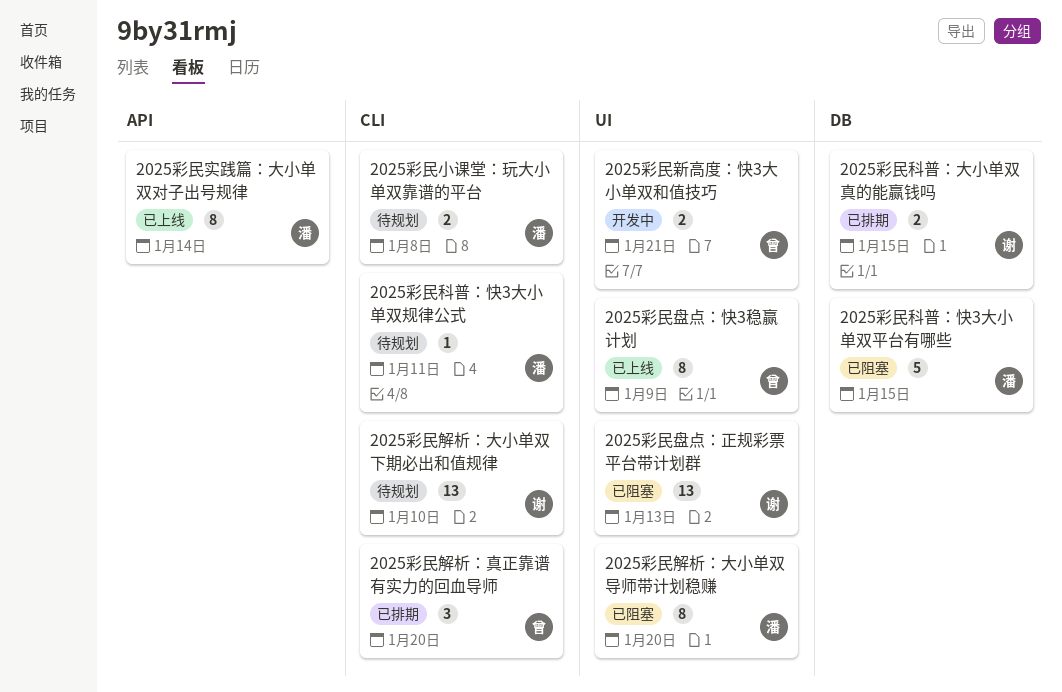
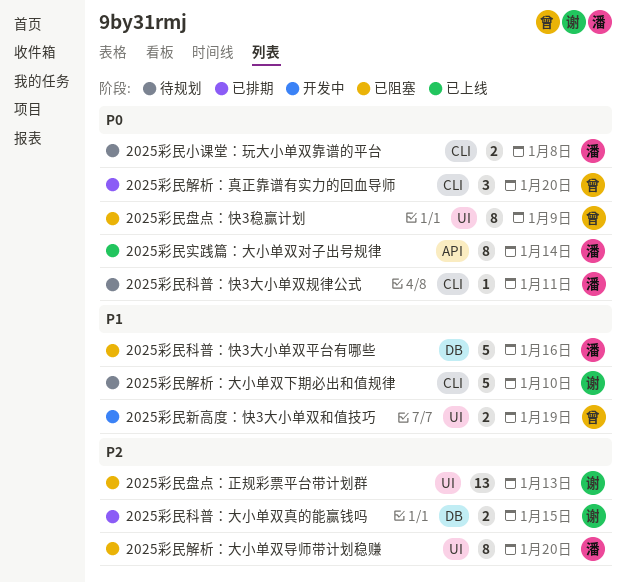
2025彩民新高度：快3大小单双和值技巧, due: Jan 21 -> Jan 19
2025彩民盘点：快3稳赢计划, status: 已上线 -> 已阻塞
2025彩民科普：快3大小单双平台有哪些, due: Jan 15 -> Jan 16
2025彩民解析：大小单双下期必出和值规律, estimate: 13 -> 5

